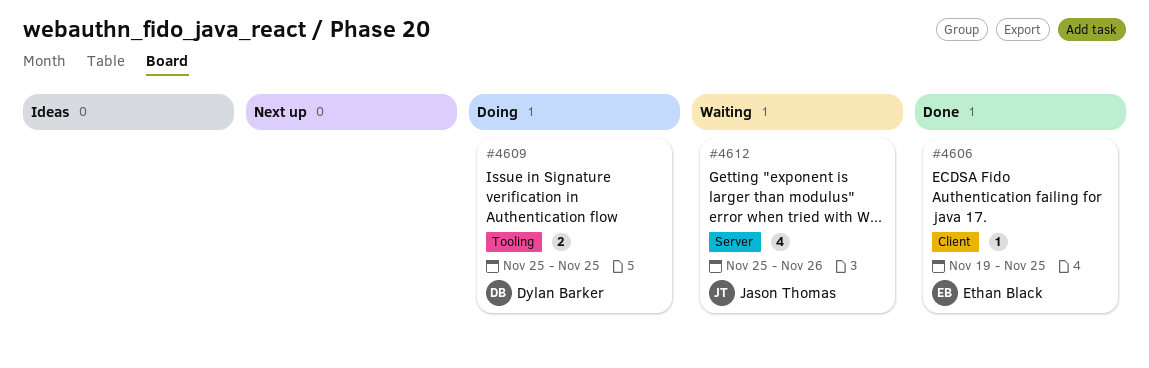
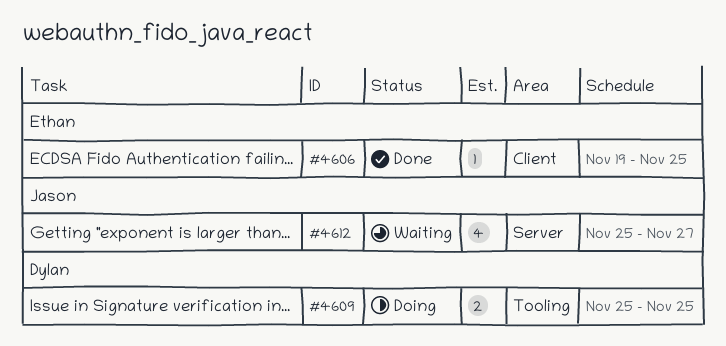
#4612, due: Nov 26 -> Nov 27

